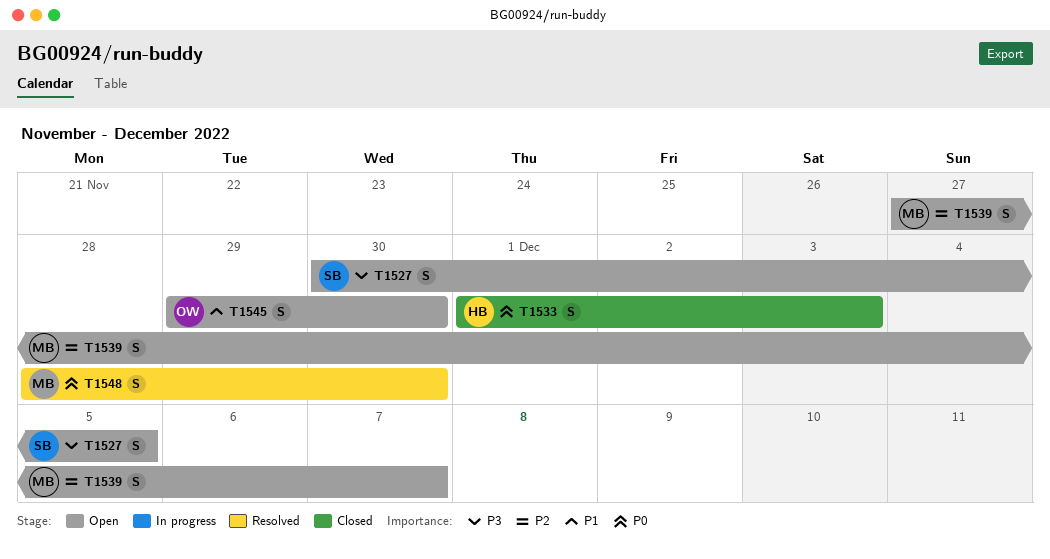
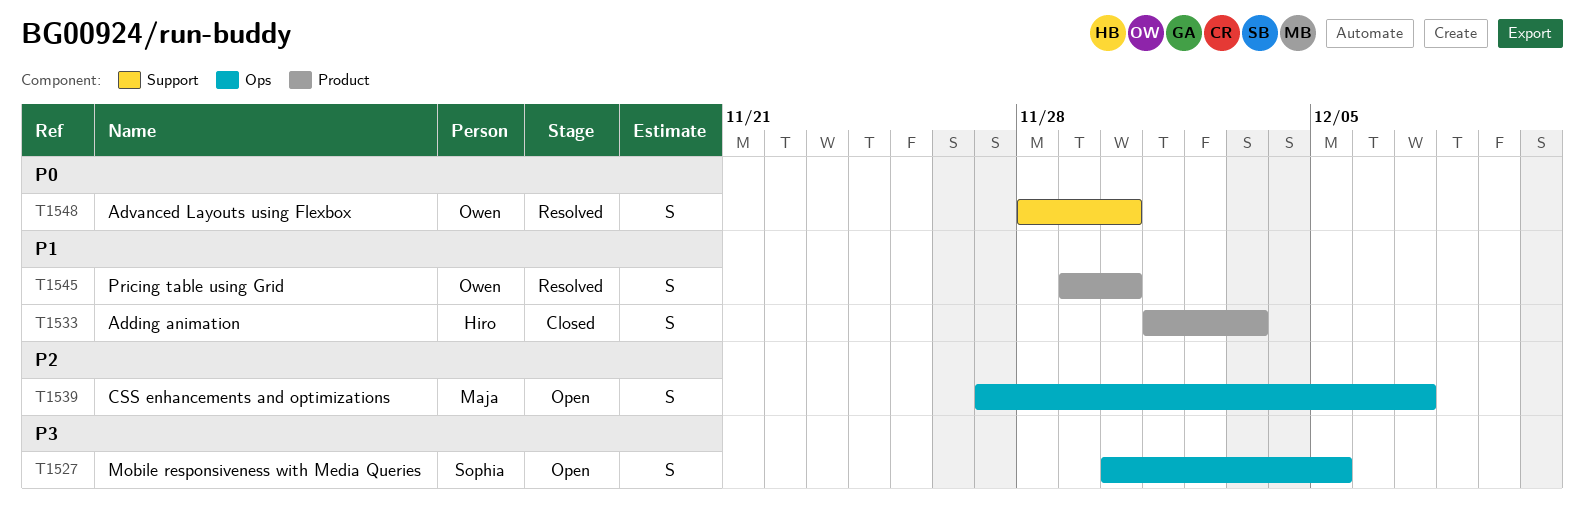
T1533, priority: P0 -> P1
T1545, status: Open -> Resolved
T1548, owner: Maja -> Owen

